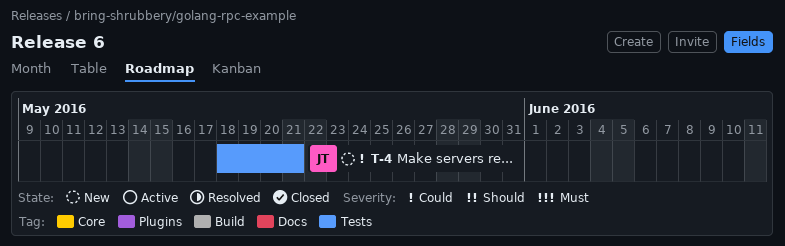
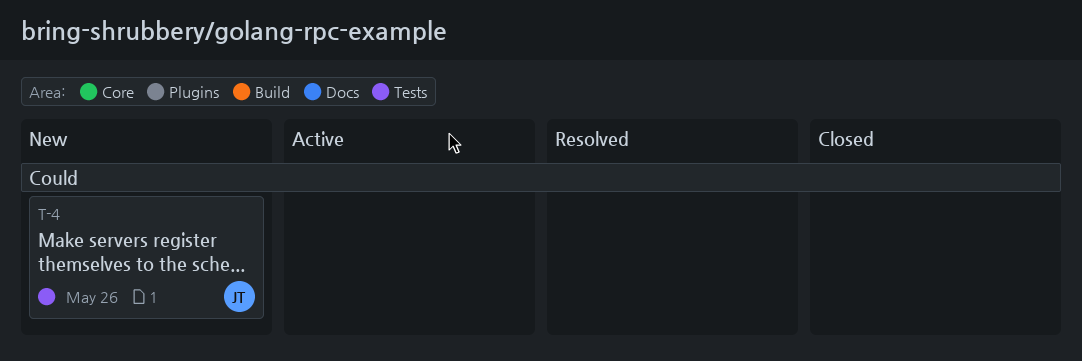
T-4, due: May 21 -> May 26

